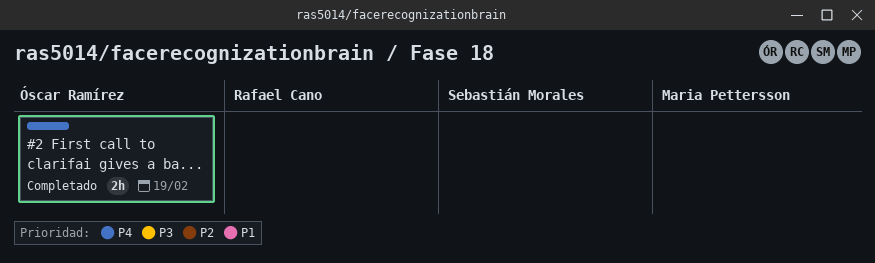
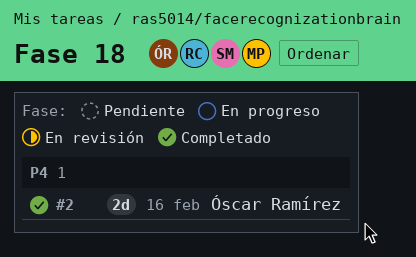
#2, estimate: 2h -> 2d
#2, due: Feb 19 -> Feb 16

